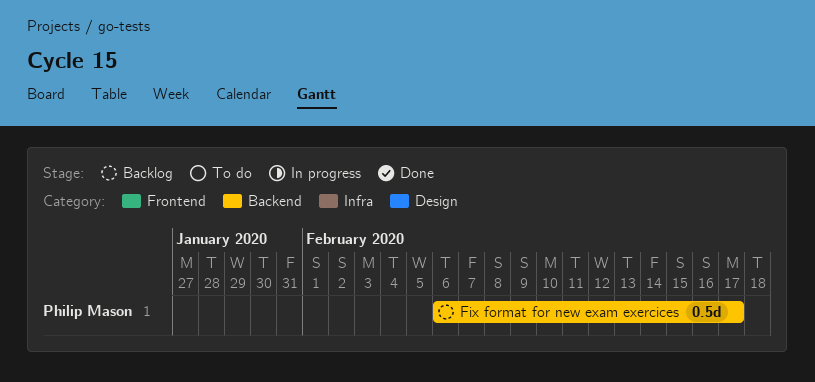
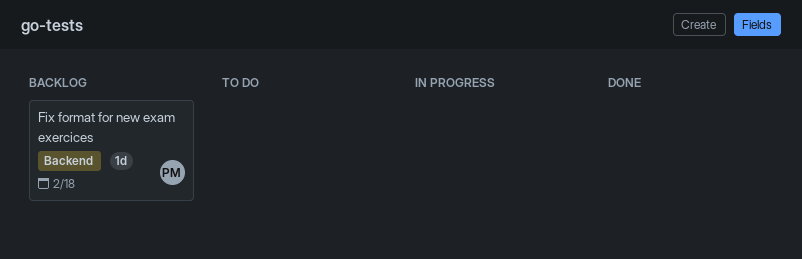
Fix format for new exam exercices, estimate: 0.5d -> 1d
Fix format for new exam exercices, due: Feb 17 -> Feb 18

